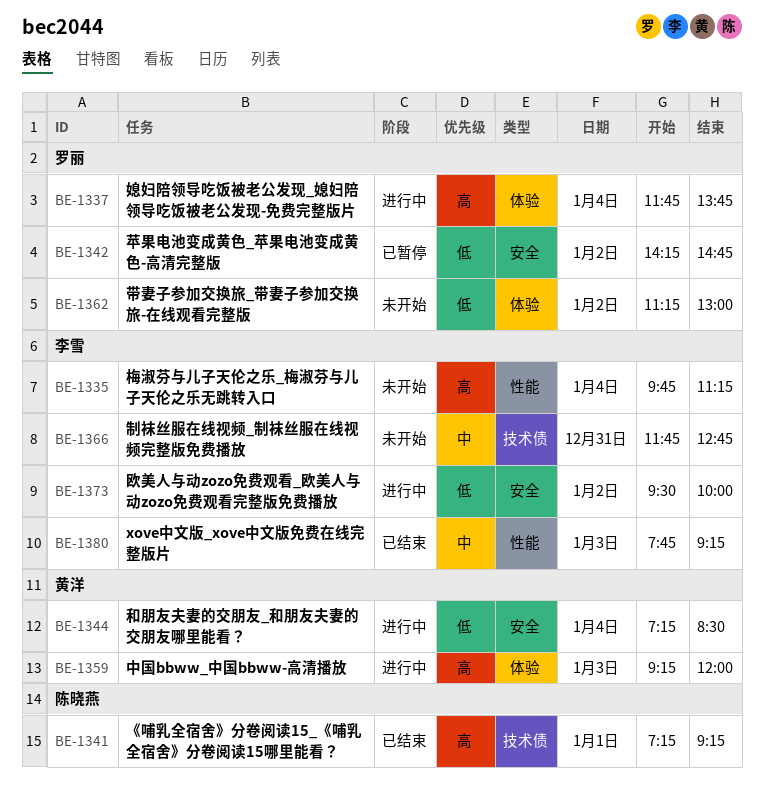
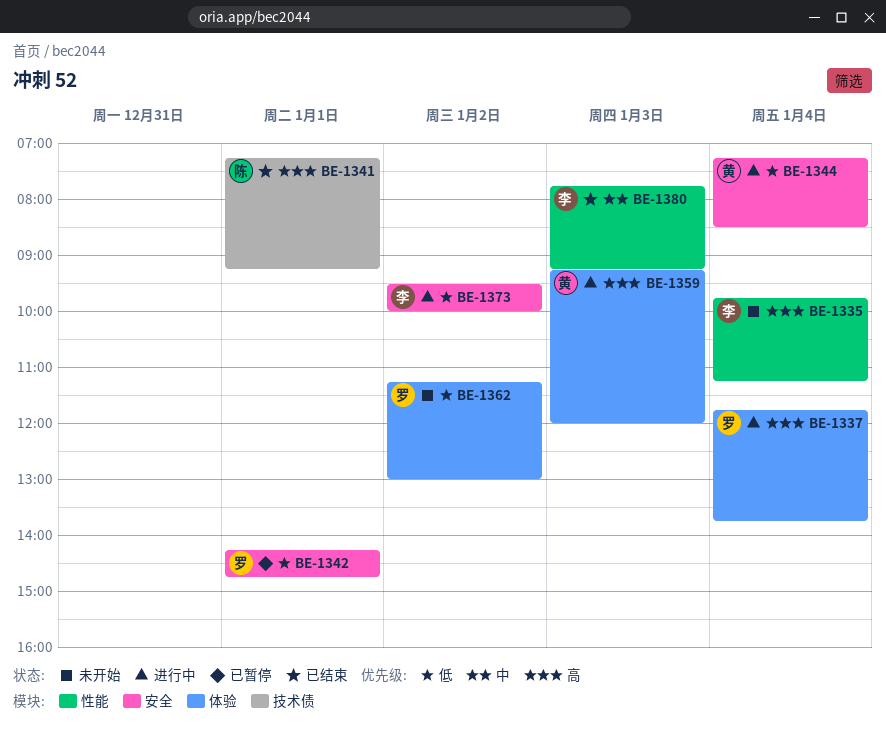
BE-1342, day: Jan 2 -> Jan 1
BE-1366: present -> none

